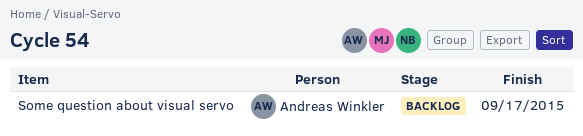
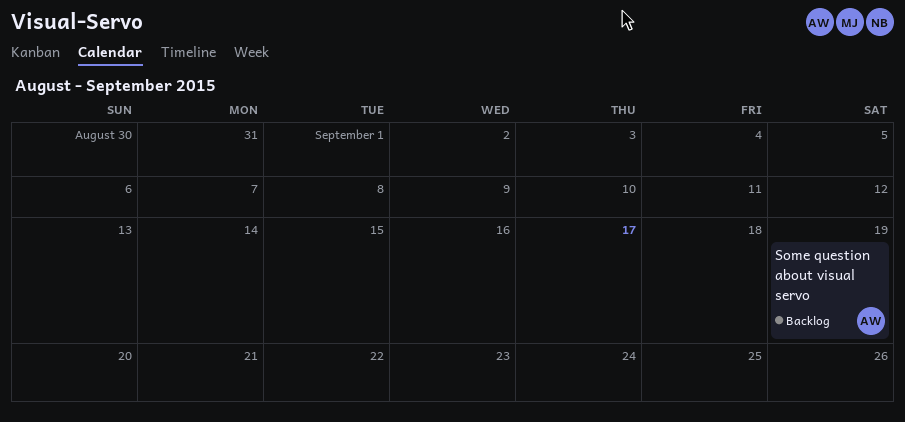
Some question about visual servo, due: Sep 17 -> Sep 19

